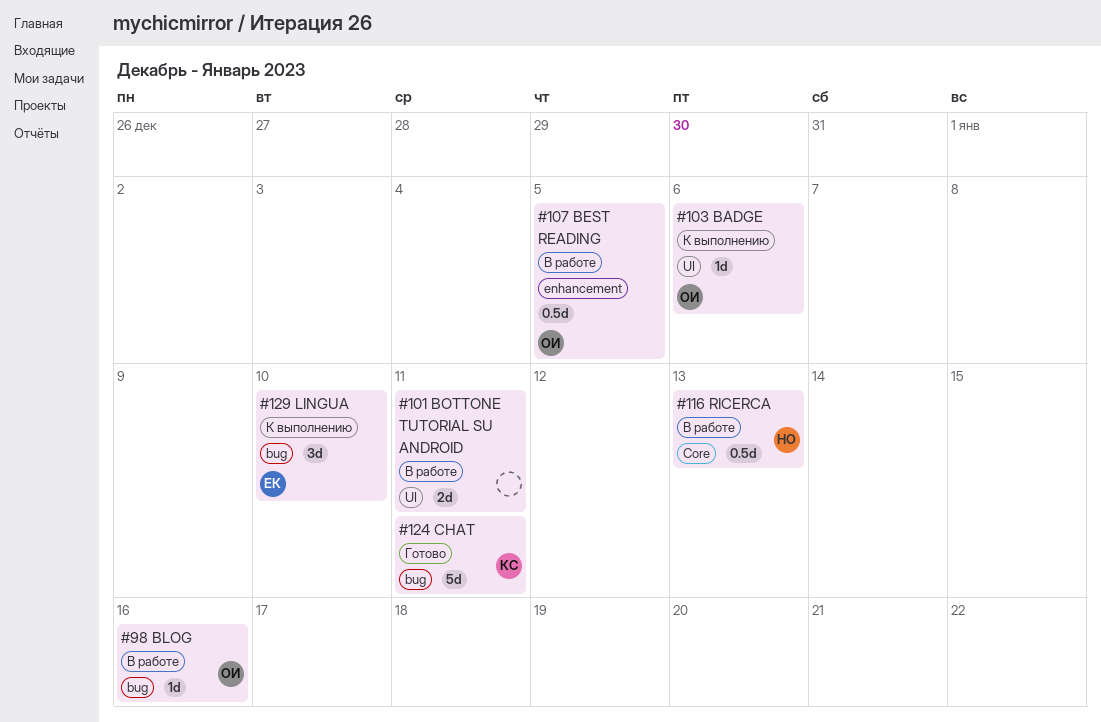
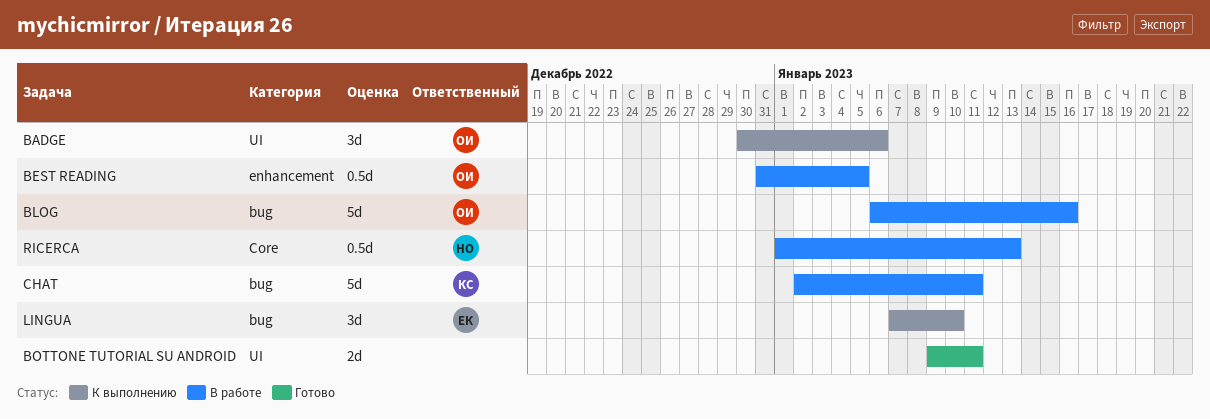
BADGE, estimate: 1d -> 3d
BLOG, estimate: 1d -> 5d
BOTTONE TUTORIAL SU ANDROID, status: В работе -> Готово
CHAT, status: Готово -> В работе

